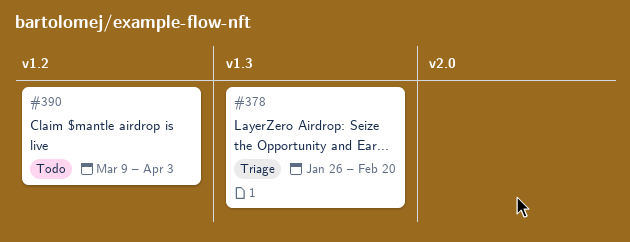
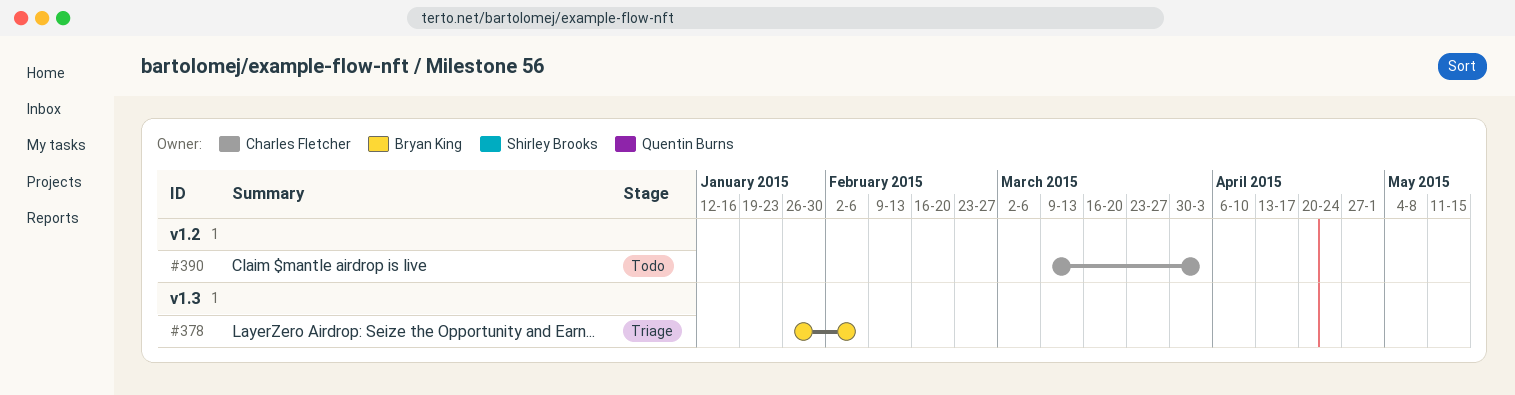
#378, due: Feb 20 -> Feb 6

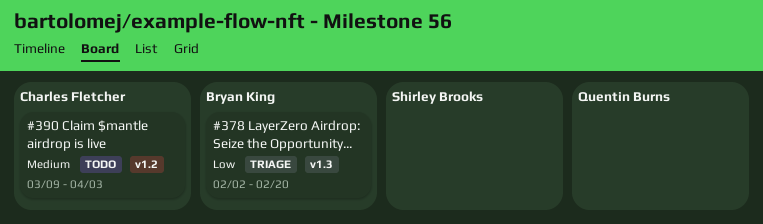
#378, start: Jan 26 -> Feb 2
#378, due: Feb 6 -> Feb 20

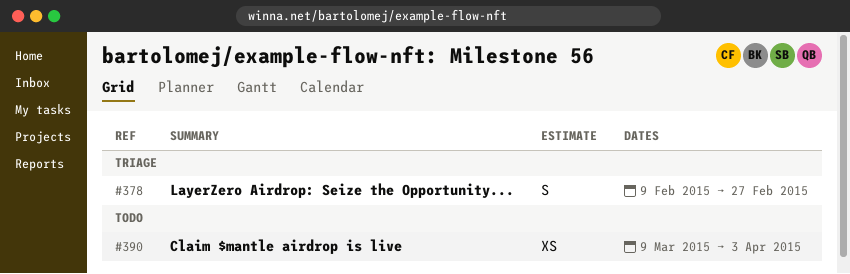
#378, start: Feb 2 -> Feb 9
#378, due: Feb 20 -> Feb 27

